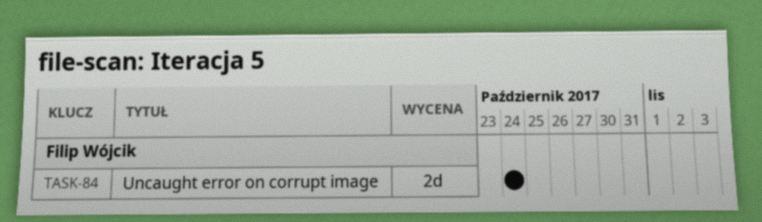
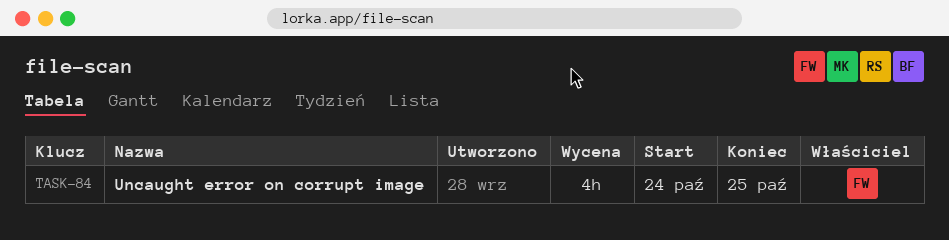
TASK-84, estimate: 2d -> 4h
TASK-84, due: Oct 24 -> Oct 25

